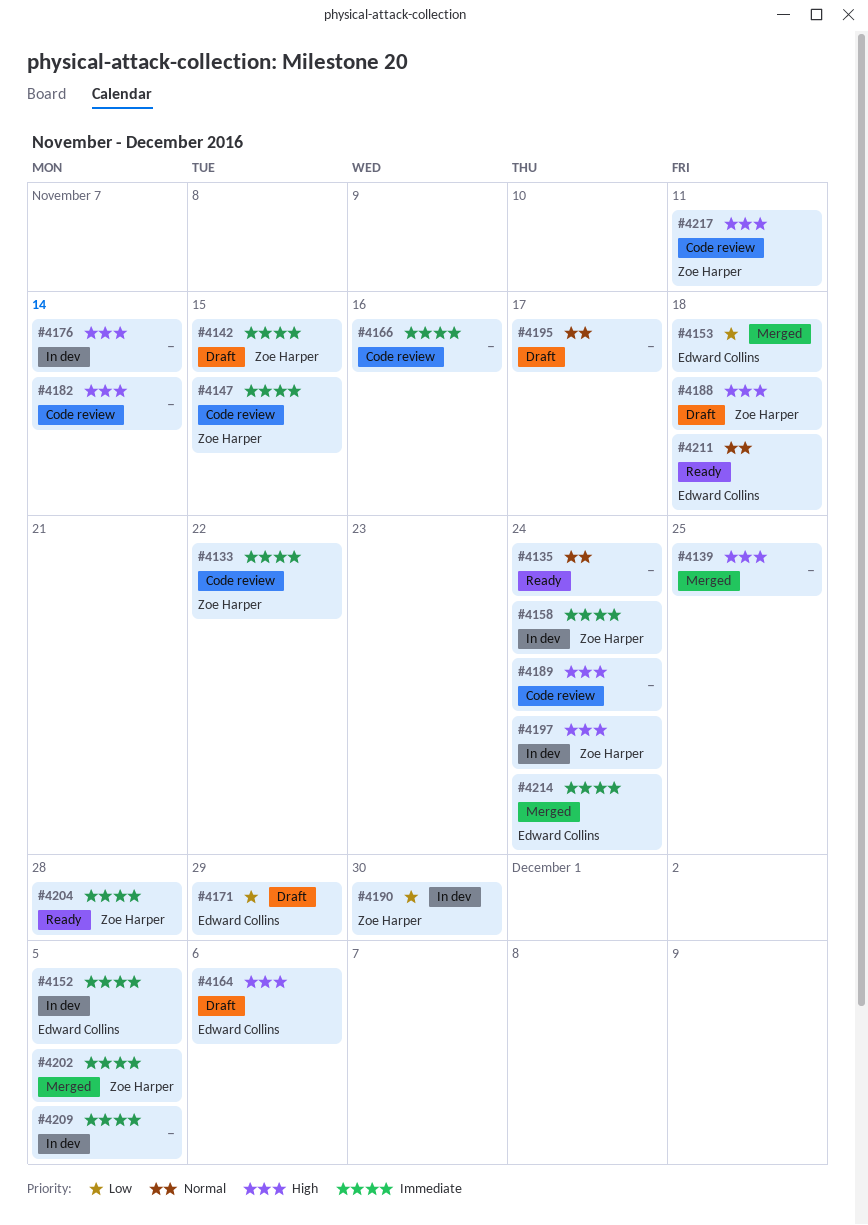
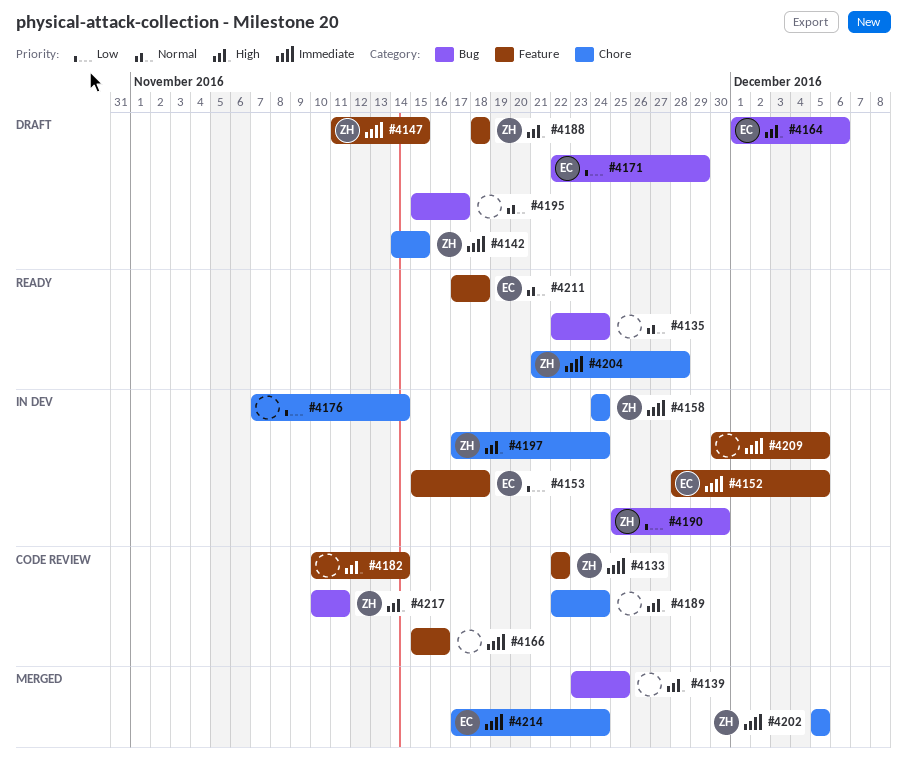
#4147, status: Code review -> Draft
#4153, status: Merged -> In dev
#4176, priority: High -> Low

